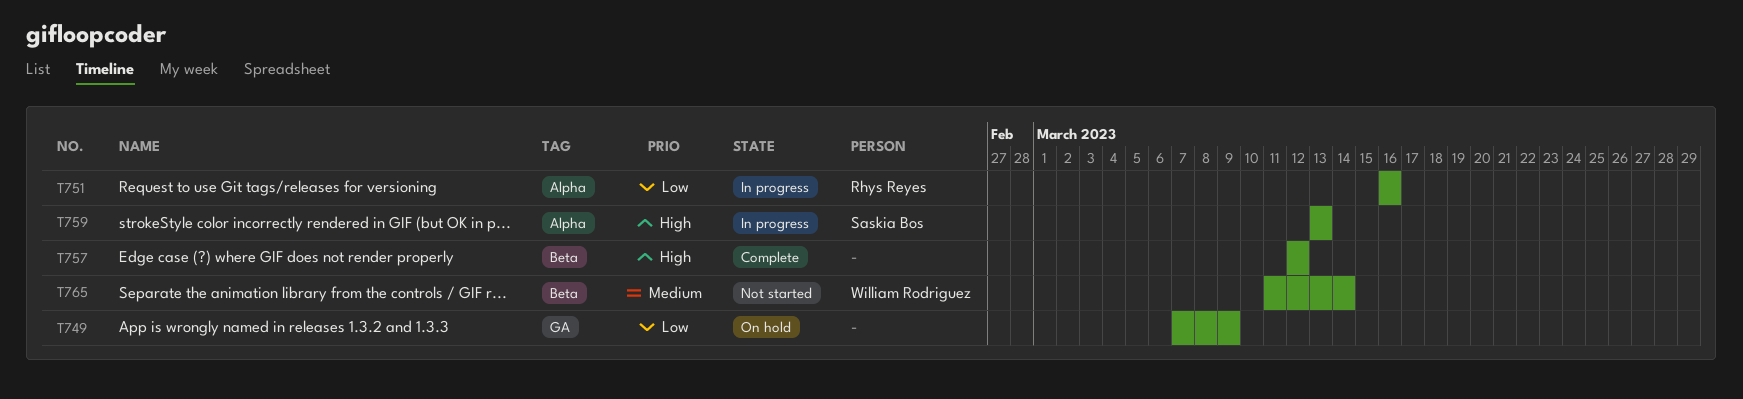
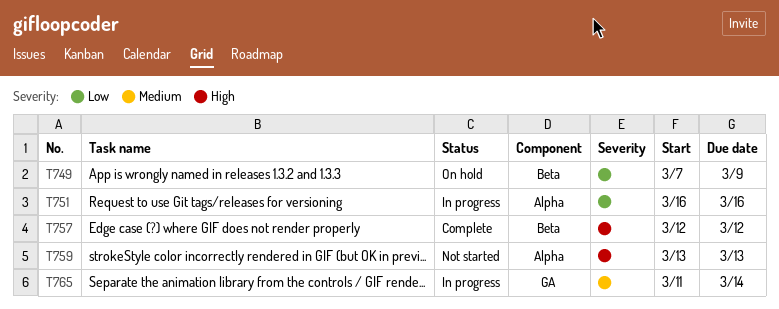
T749, label: GA -> Beta
T759, status: In progress -> Not started
T765, status: Not started -> In progress
T765, label: Beta -> GA

